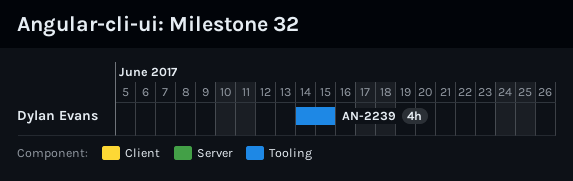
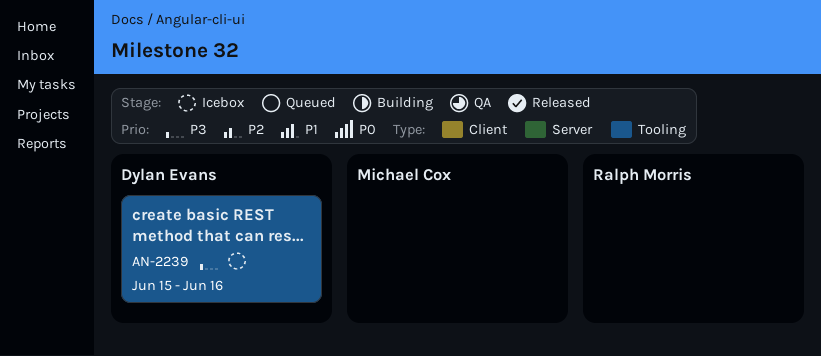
AN-2239, start: Jun 14 -> Jun 15
AN-2239, due: Jun 15 -> Jun 16

